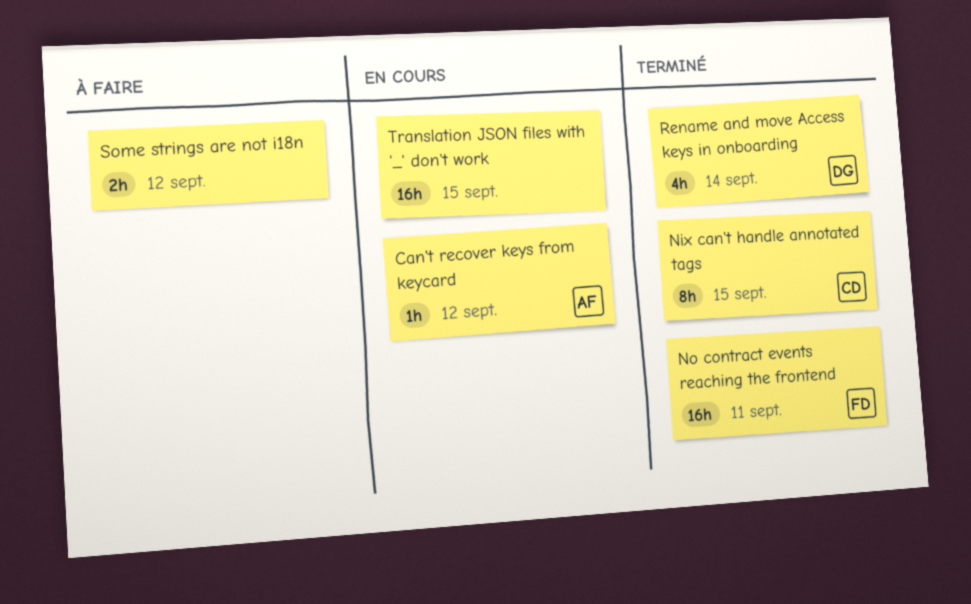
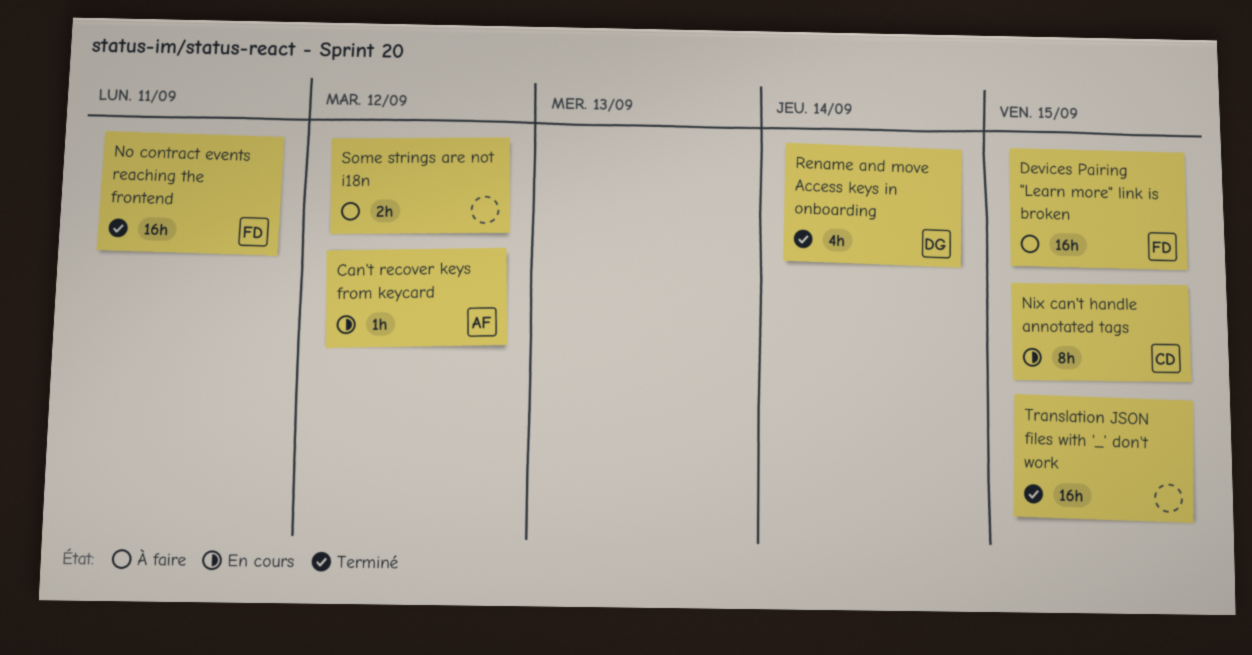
Devices Pairing "Learn more" link is broken: none -> present
Nix can't handle annotated tags, status: Terminé -> En cours
Translation JSON files with '_' don't work, status: En cours -> Terminé

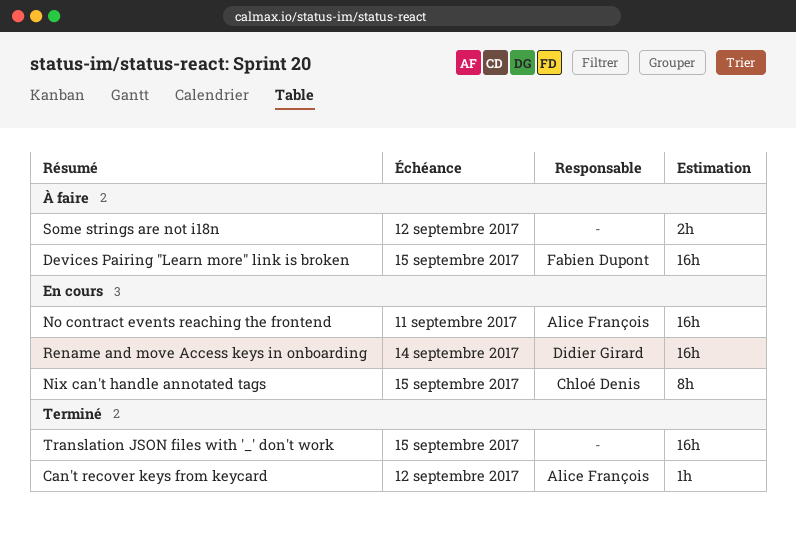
Can't recover keys from keycard, status: En cours -> Terminé
No contract events reaching the frontend, status: Terminé -> En cours
No contract events reaching the frontend, owner: Fabien Dupont -> Alice François
Rename and move Access keys in onboarding, status: Terminé -> En cours
Rename and move Access keys in onboarding, estimate: 4h -> 16h

